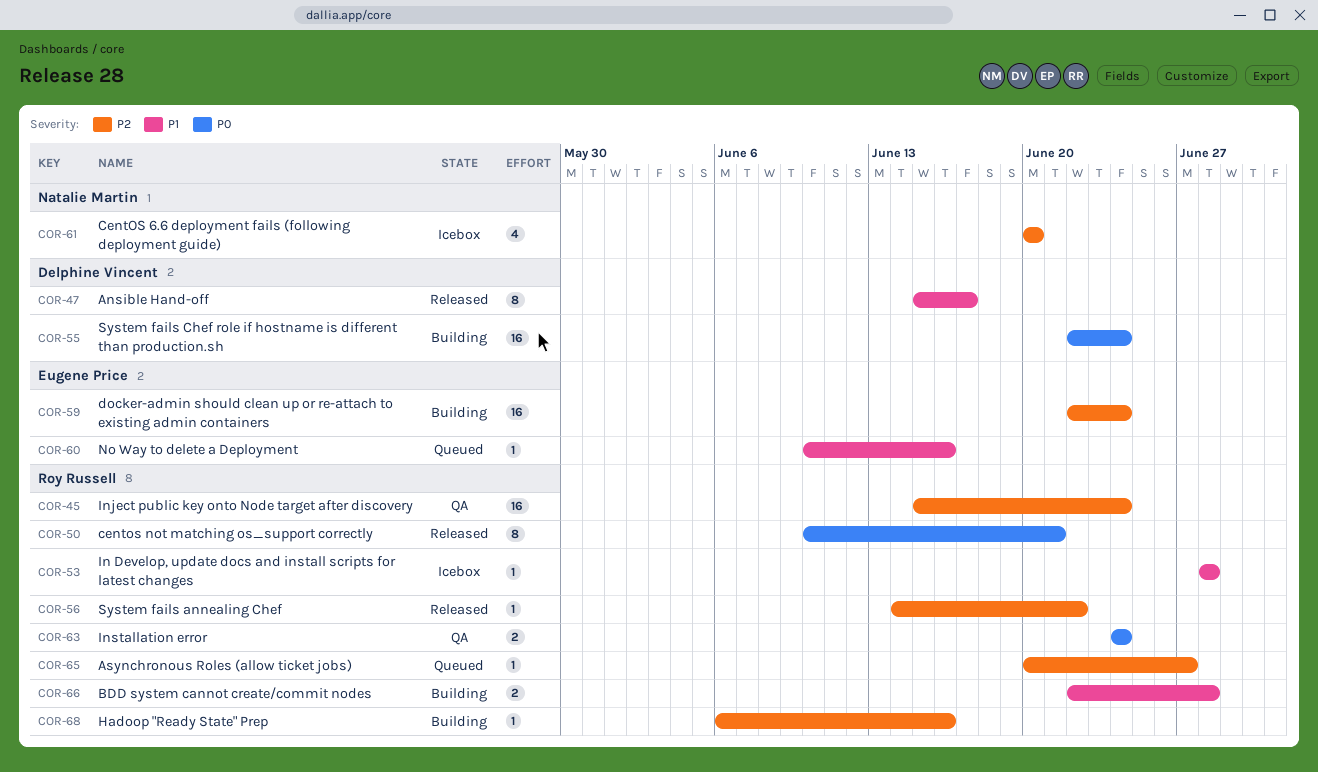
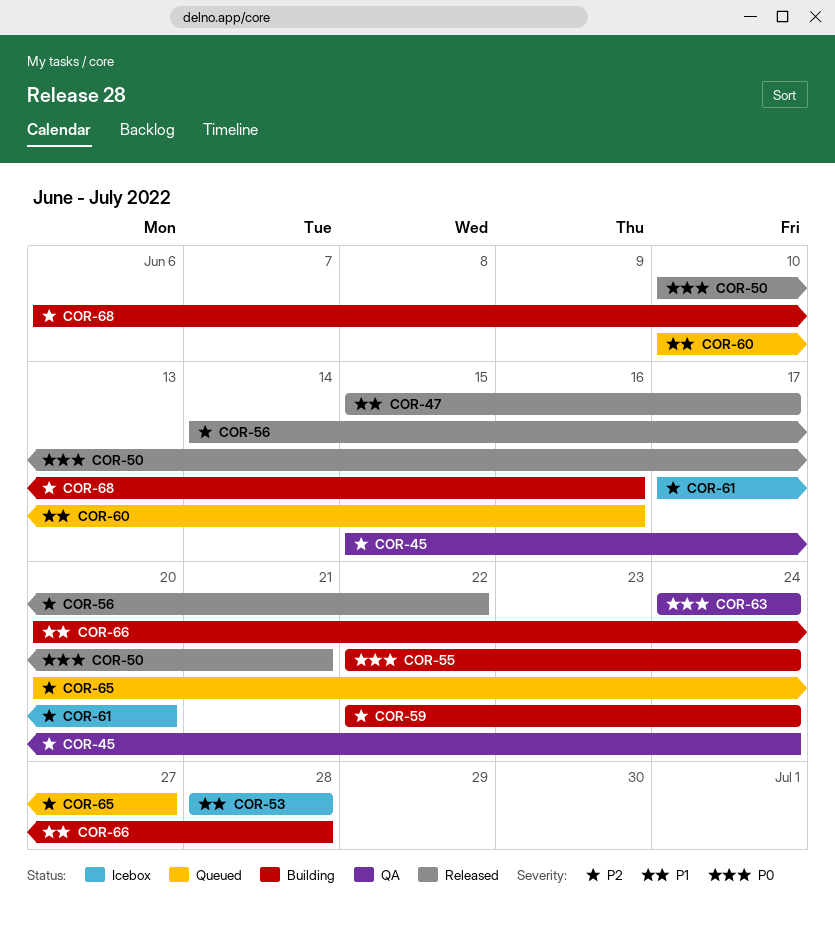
COR-61, start: Jun 20 -> Jun 17
COR-66, start: Jun 22 -> Jun 20

